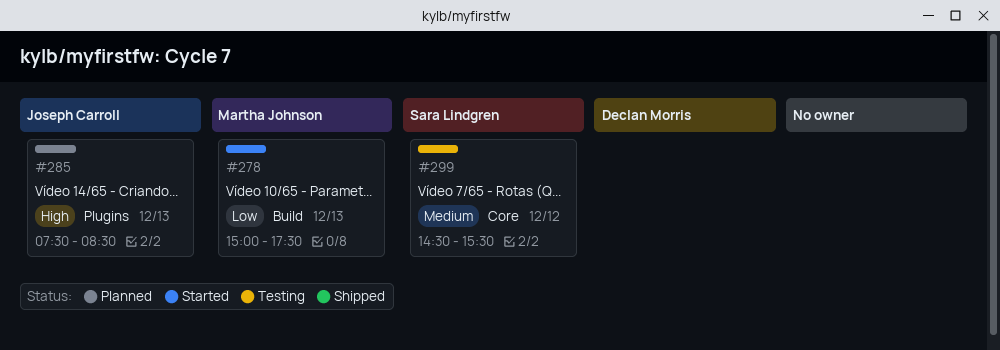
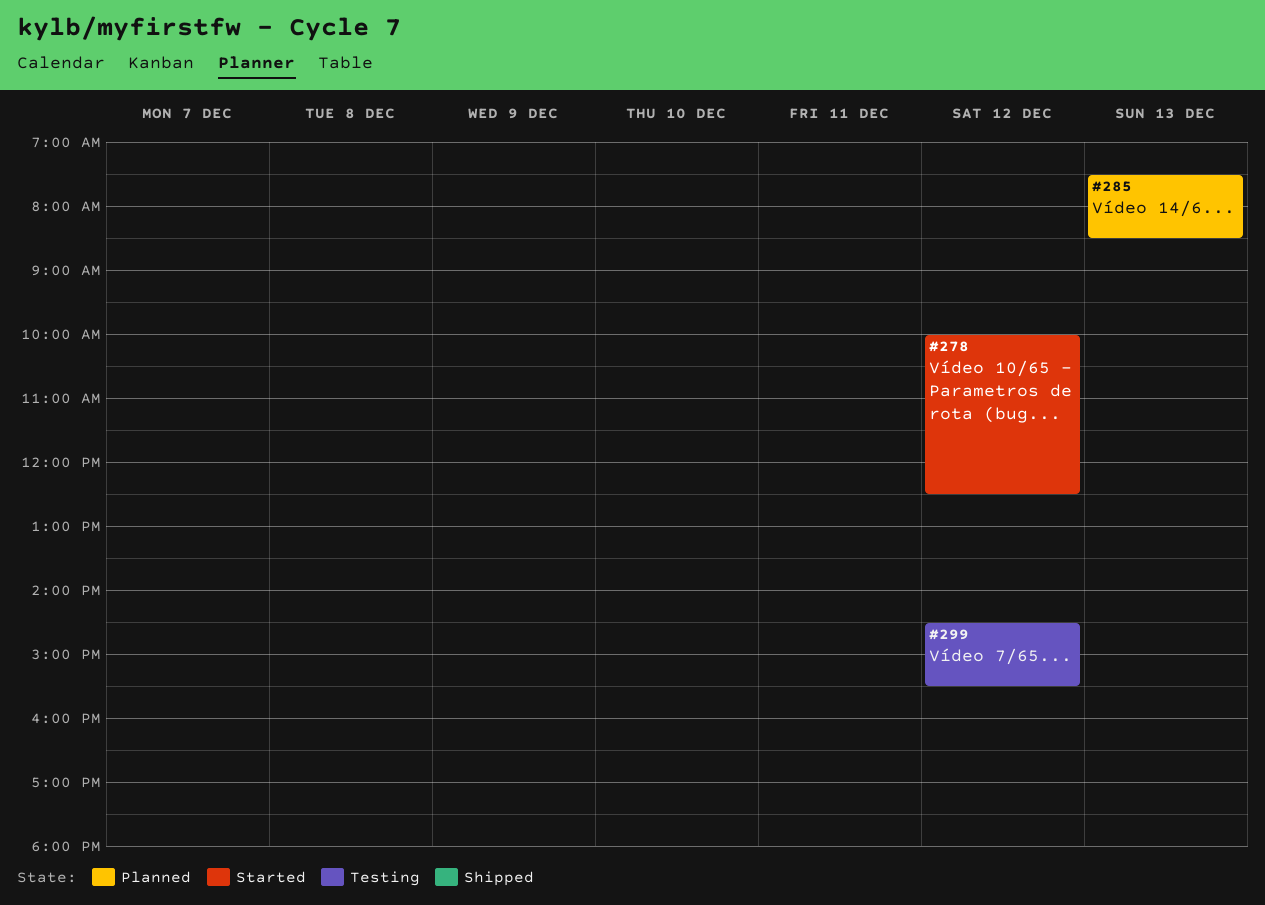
#278, day: Dec 13 -> Dec 12
#278, begins: 15:00 -> 10:00
#278, ends: 17:30 -> 12:30

